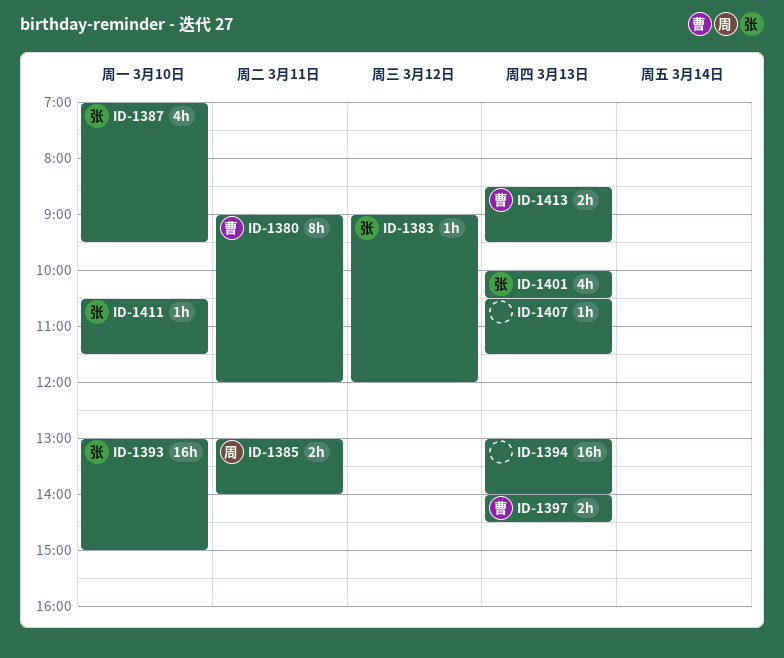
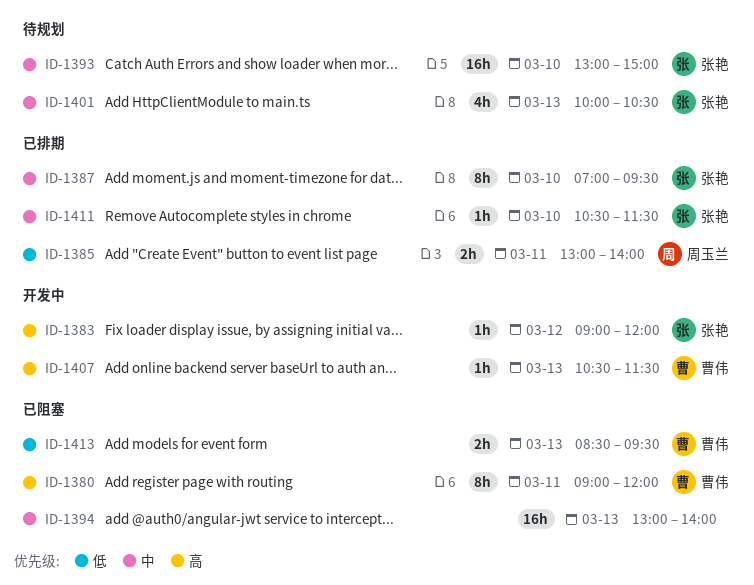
ID-1387, estimate: 4h -> 8h
ID-1397: present -> none
ID-1407, owner: none -> 曹伟

